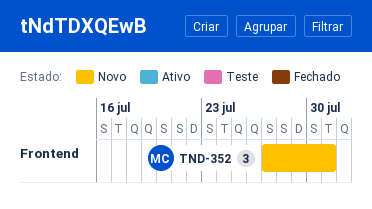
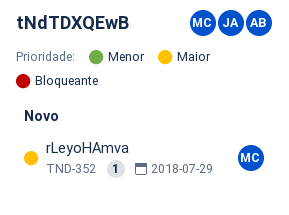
TND-352, estimate: 3 -> 1
TND-352, due: Jul 31 -> Jul 29

